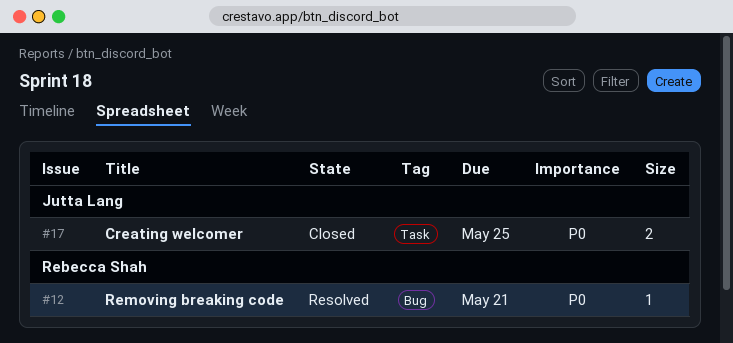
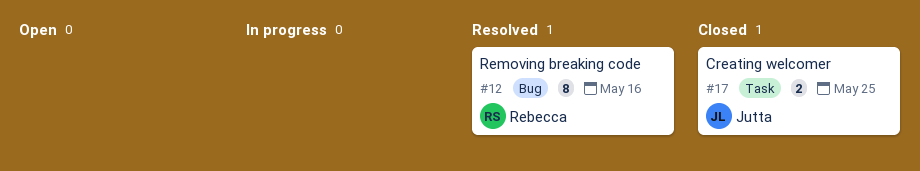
#12, estimate: 1 -> 8
#12, due: May 21 -> May 16

